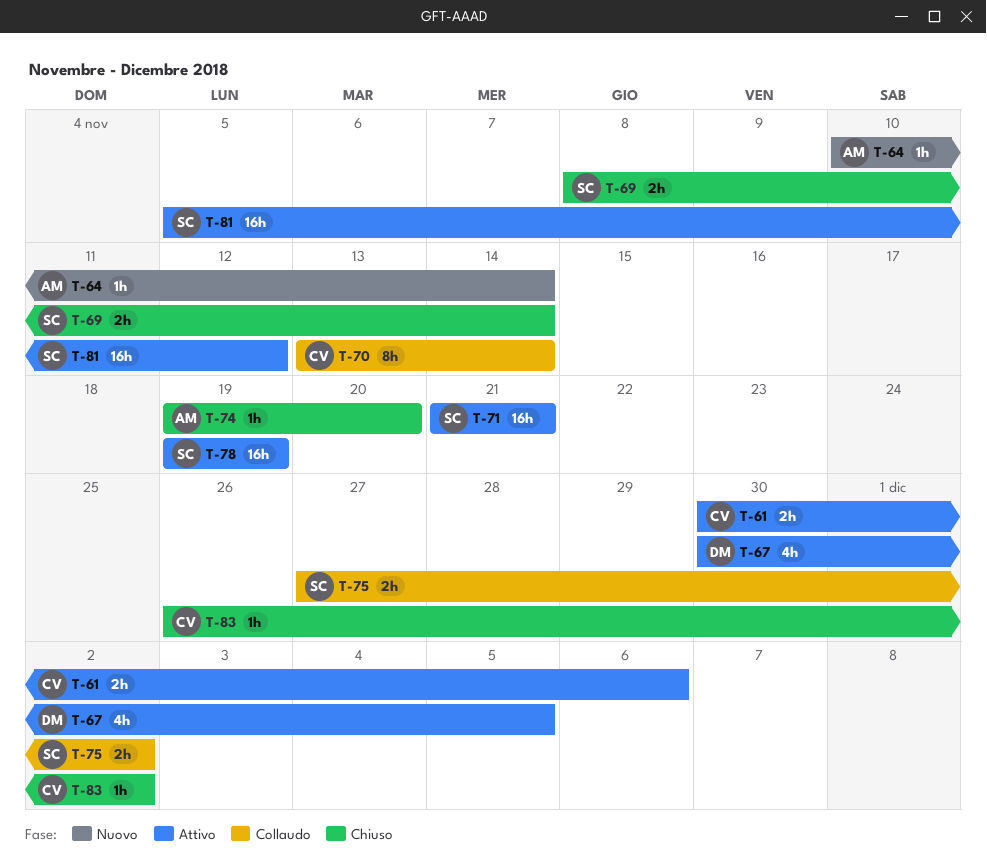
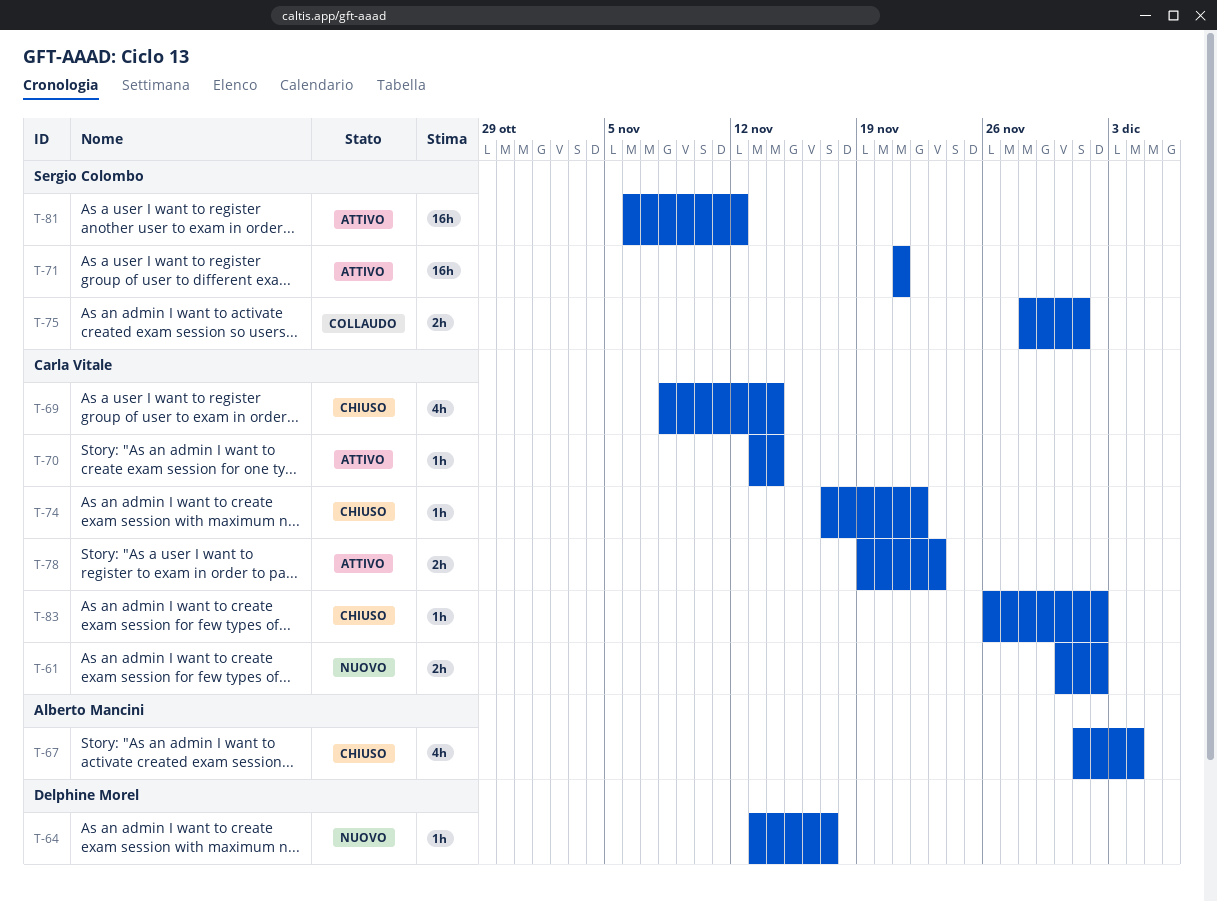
T-61, status: Attivo -> Nuovo
T-61, due: Dec 6 -> Dec 2
T-64, owner: Alberto Mancini -> Delphine Morel
T-64, start: Nov 10 -> Nov 13
T-64, due: Nov 14 -> Nov 17
T-67, status: Attivo -> Chiuso
T-67, owner: Delphine Morel -> Alberto Mancini
T-67, start: Nov 30 -> Dec 1
T-67, due: Dec 5 -> Dec 4
T-69, owner: Sergio Colombo -> Carla Vitale
T-69, estimate: 2h -> 4h
T-70, status: Collaudo -> Attivo
T-70, estimate: 8h -> 1h
T-74, owner: Alberto Mancini -> Carla Vitale
T-74, start: Nov 19 -> Nov 17
T-74, due: Nov 20 -> Nov 22
T-75, start: Nov 27 -> Nov 28
T-75, due: Dec 2 -> Dec 1
T-78, owner: Sergio Colombo -> Carla Vitale
T-78, estimate: 16h -> 2h
T-78, due: Nov 19 -> Nov 23
T-81, start: Nov 5 -> Nov 6

